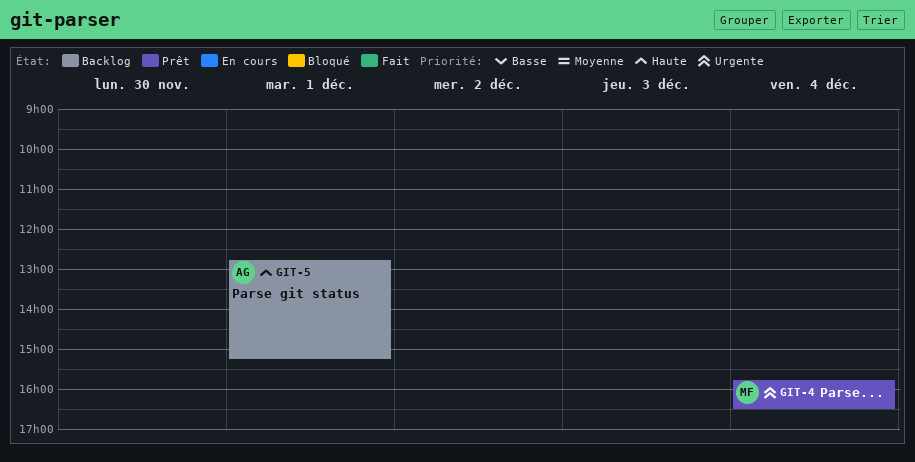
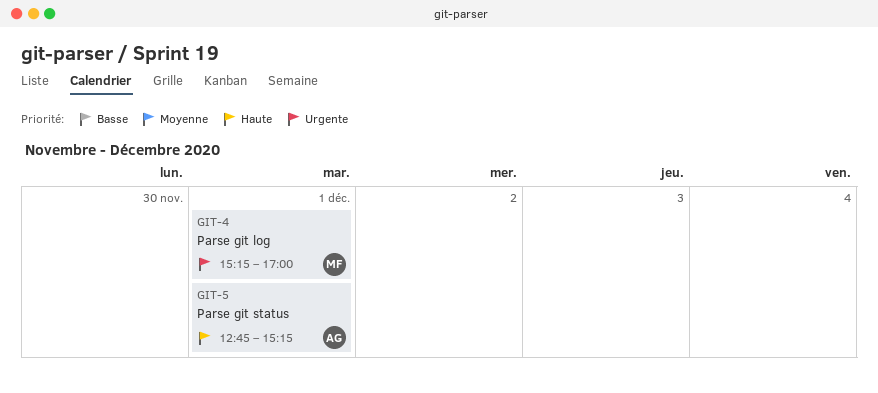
GIT-4, day: Dec 4 -> Dec 1
GIT-4, begins: 15:45 -> 15:15
GIT-4, ends: 16:30 -> 17:00

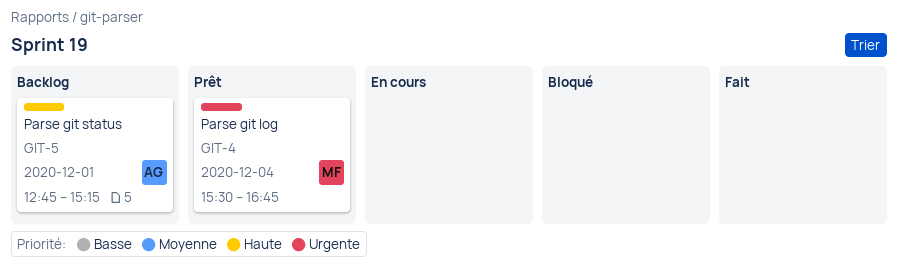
GIT-4, day: Dec 1 -> Dec 4
GIT-4, begins: 15:15 -> 15:30
GIT-4, ends: 17:00 -> 16:45

